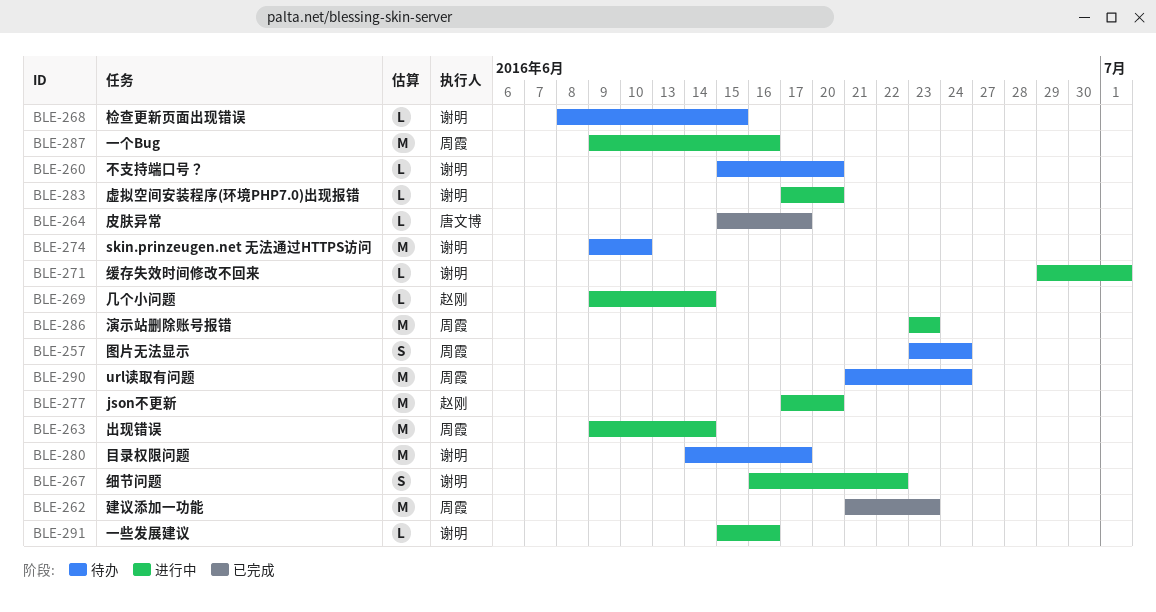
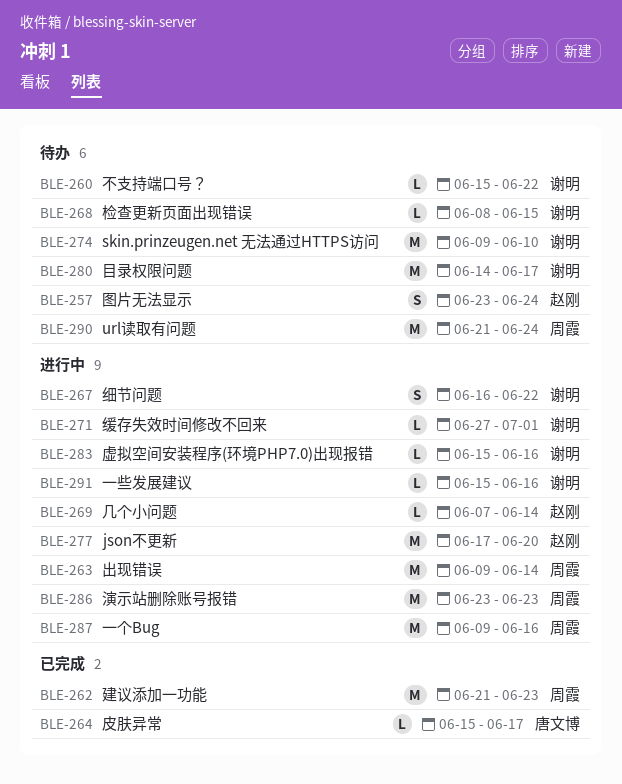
BLE-257, owner: 周霞 -> 赵刚
BLE-260, due: Jun 20 -> Jun 22
BLE-269, start: Jun 9 -> Jun 7
BLE-271, start: Jun 29 -> Jun 27
BLE-283, start: Jun 17 -> Jun 15
BLE-283, due: Jun 20 -> Jun 16

